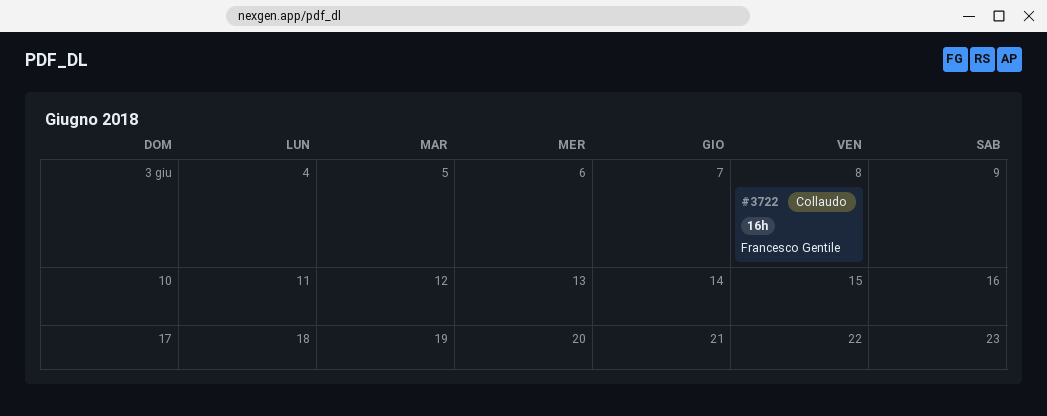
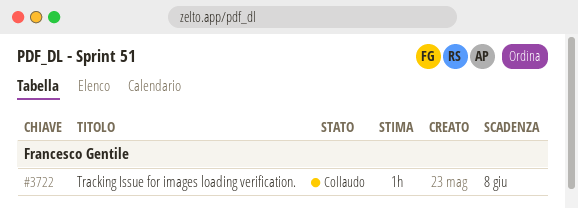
#3722, estimate: 16h -> 1h

